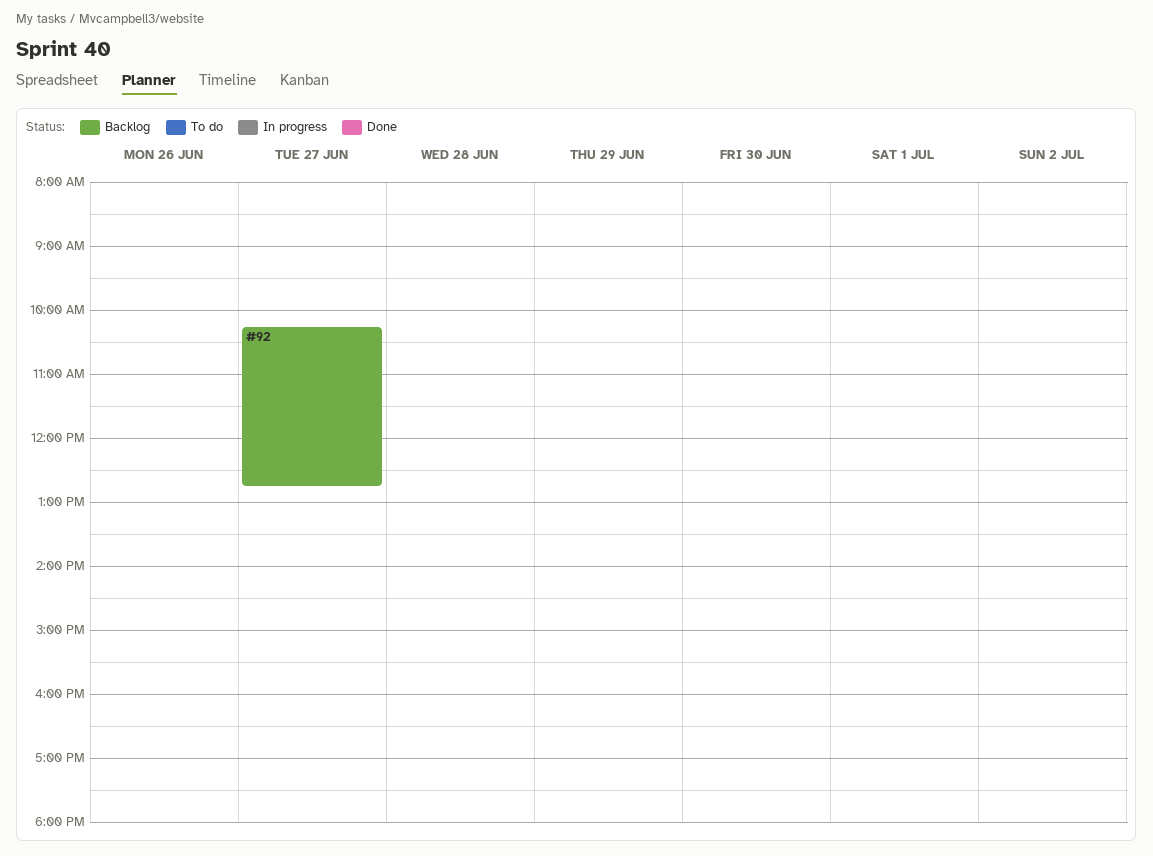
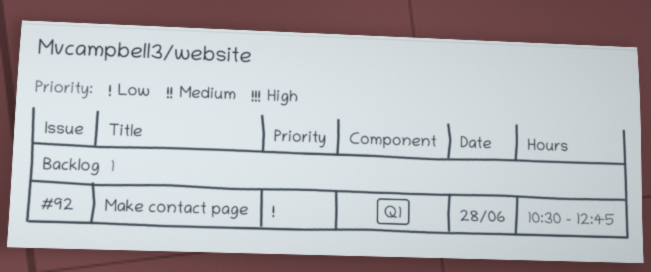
#92, day: Jun 27 -> Jun 28
#92, begins: 10:15 -> 10:30

